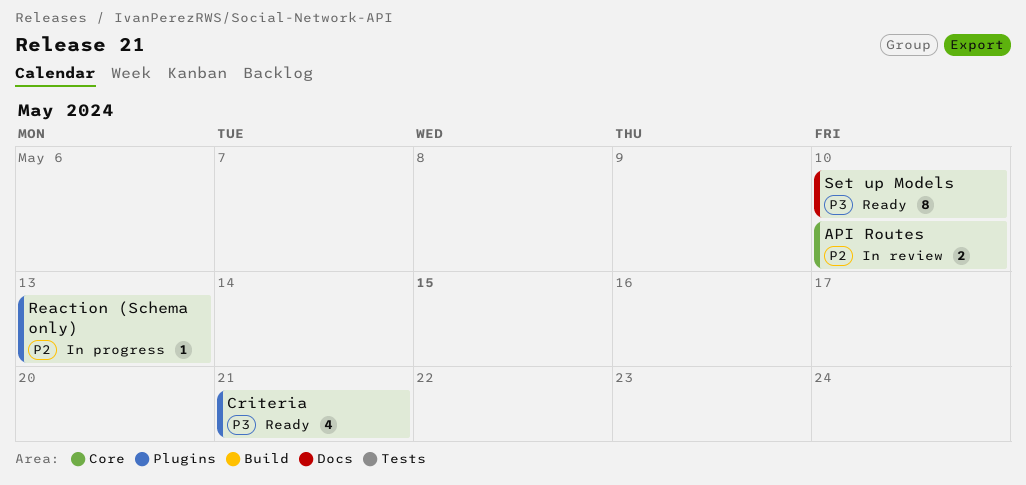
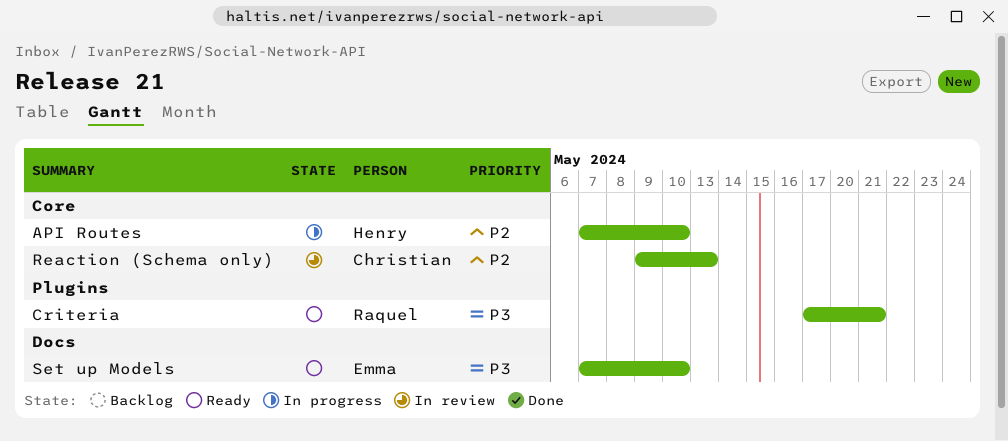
API Routes, status: In review -> In progress
Reaction (Schema only), status: In progress -> In review
Reaction (Schema only), label: Plugins -> Core

